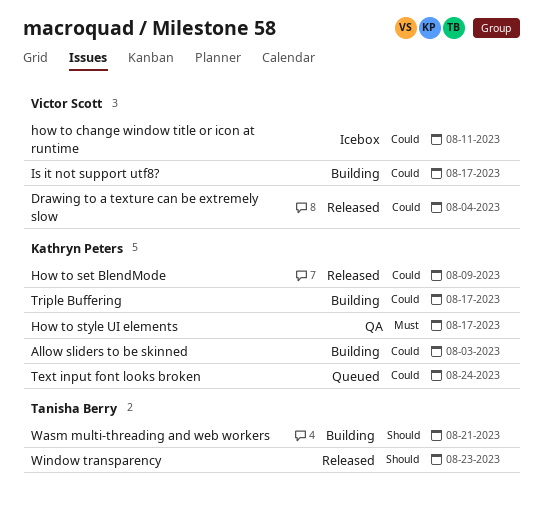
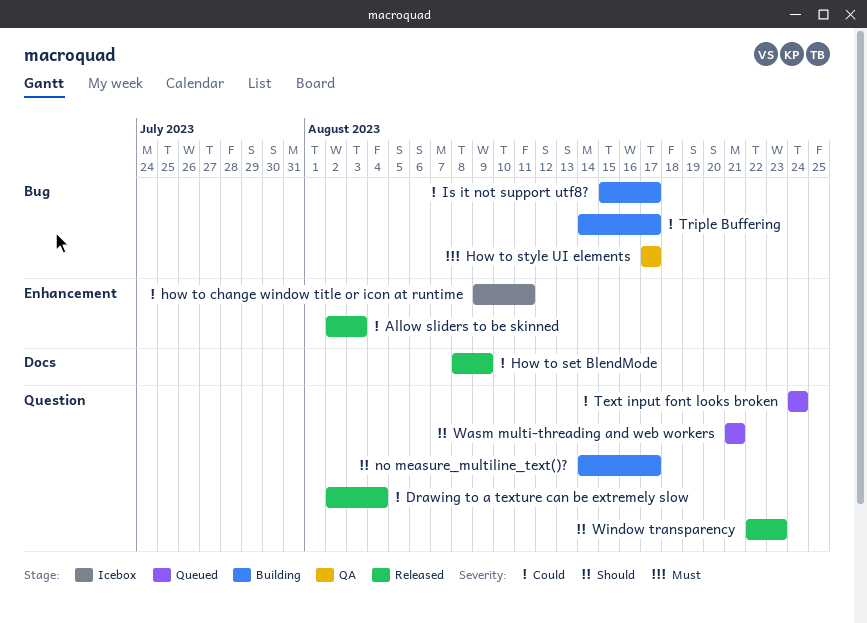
Allow sliders to be skinned, status: Building -> Released
no measure_multiline_text()?: none -> present
Wasm multi-threading and web workers, status: Building -> Queued

